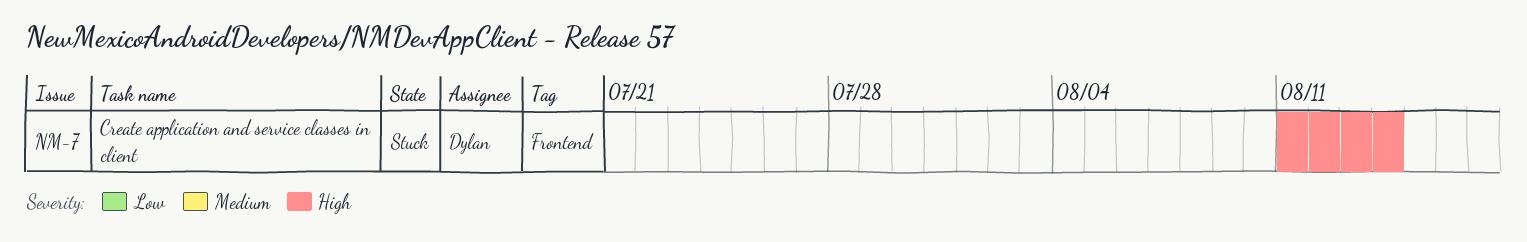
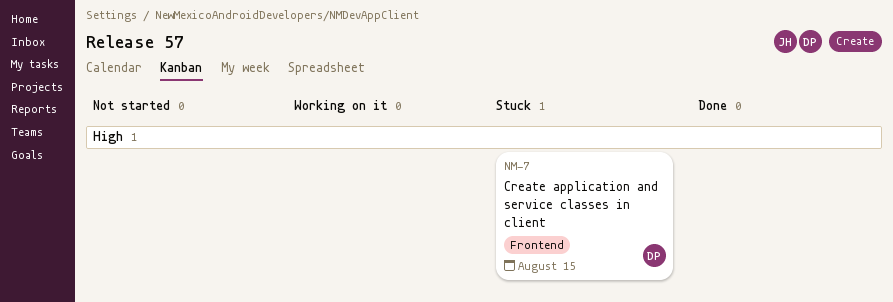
NM-7, due: Aug 14 -> Aug 15

